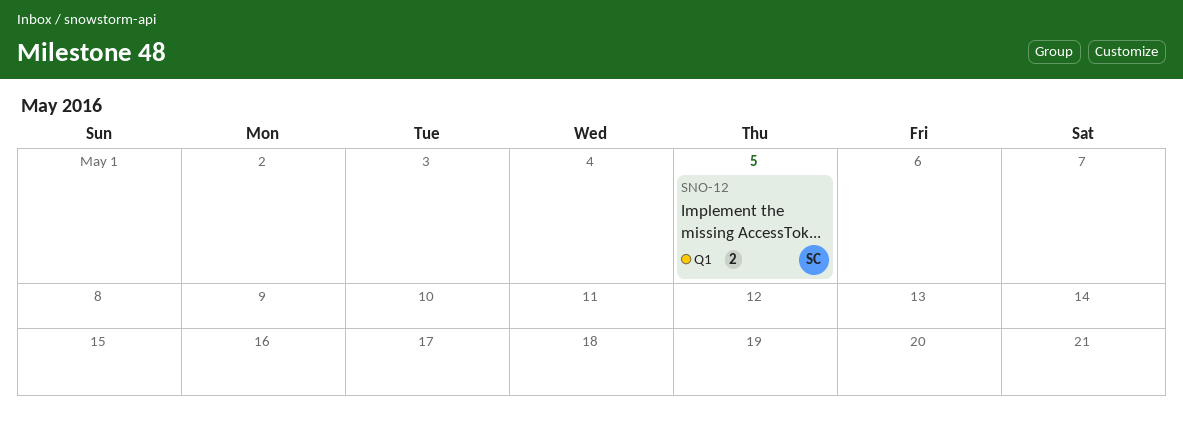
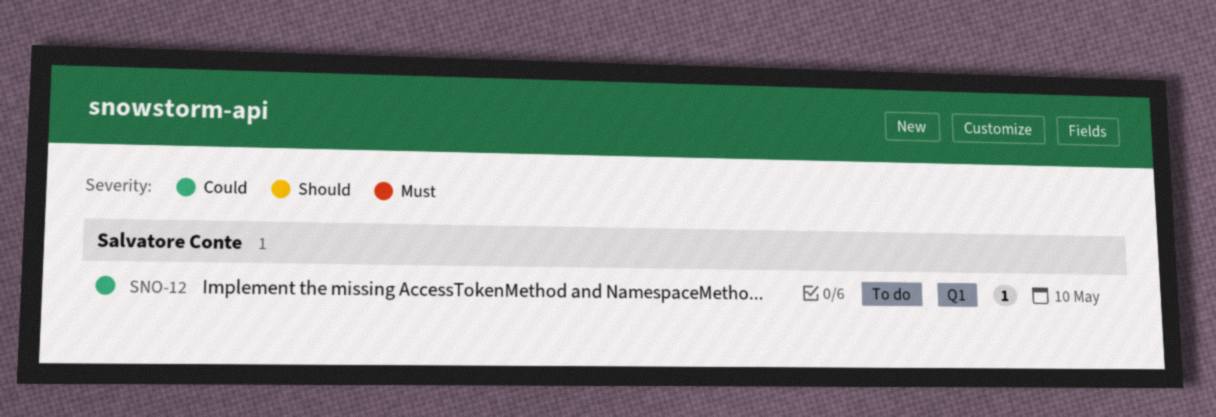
SNO-12, estimate: 2 -> 1
SNO-12, due: May 5 -> May 10

